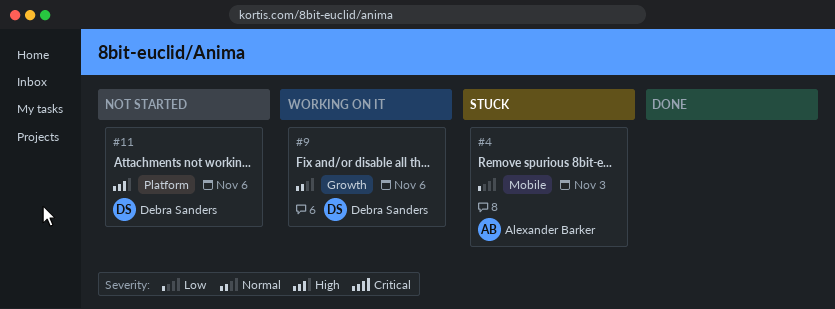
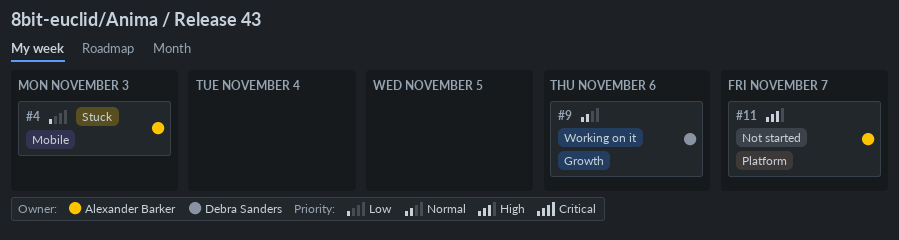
#11, owner: Debra Sanders -> Alexander Barker
#11, due: Nov 6 -> Nov 7

